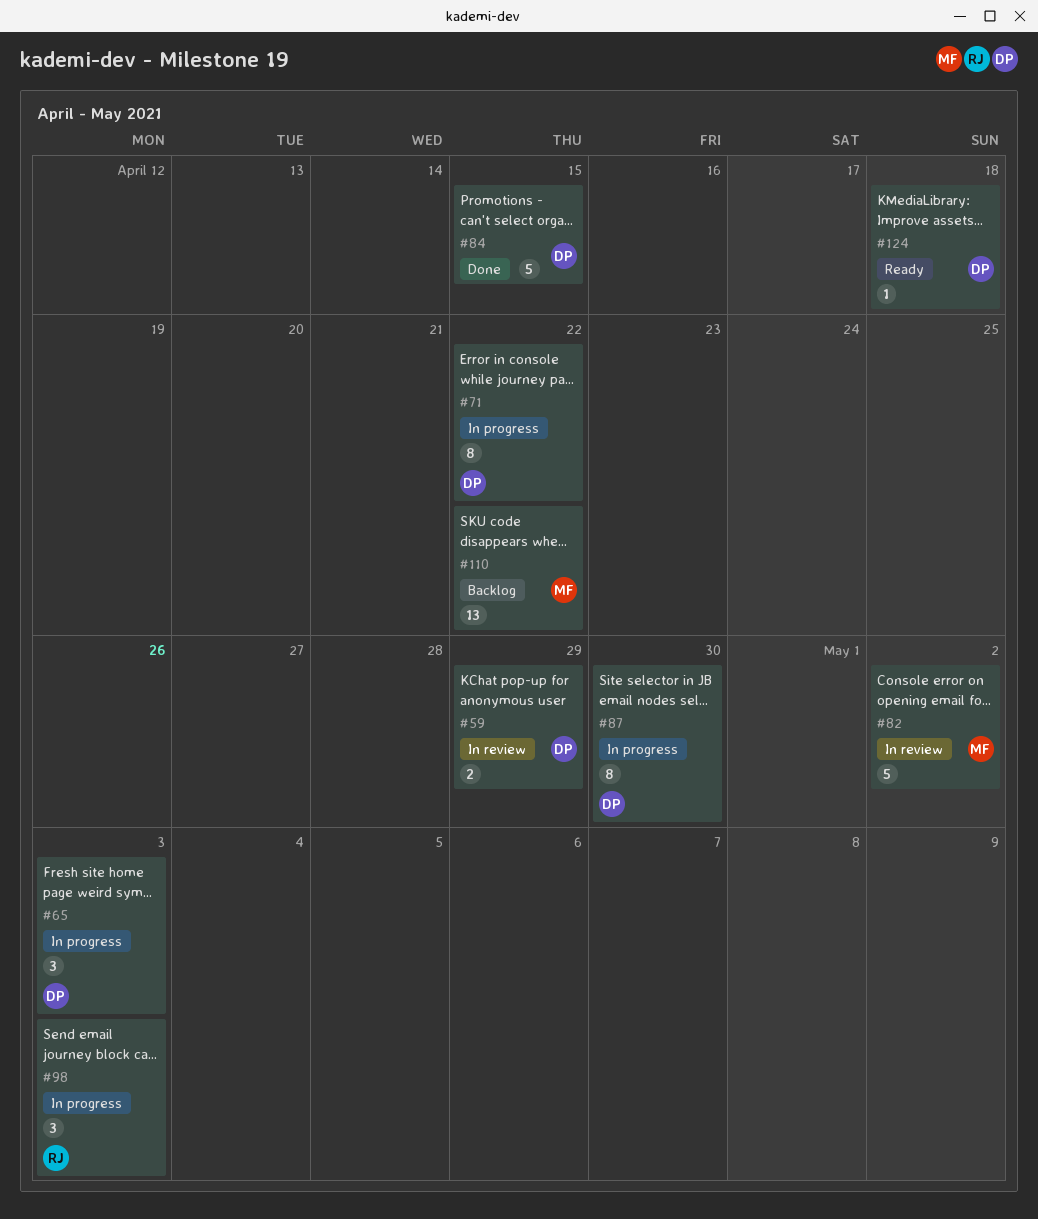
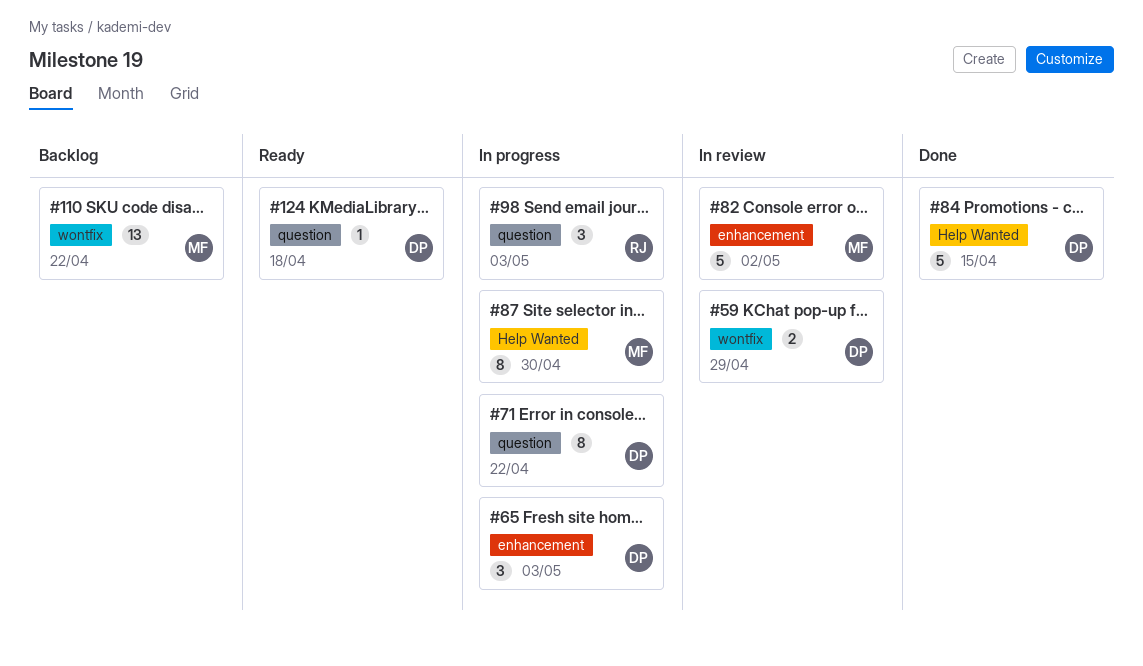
#87, owner: DP -> MF

